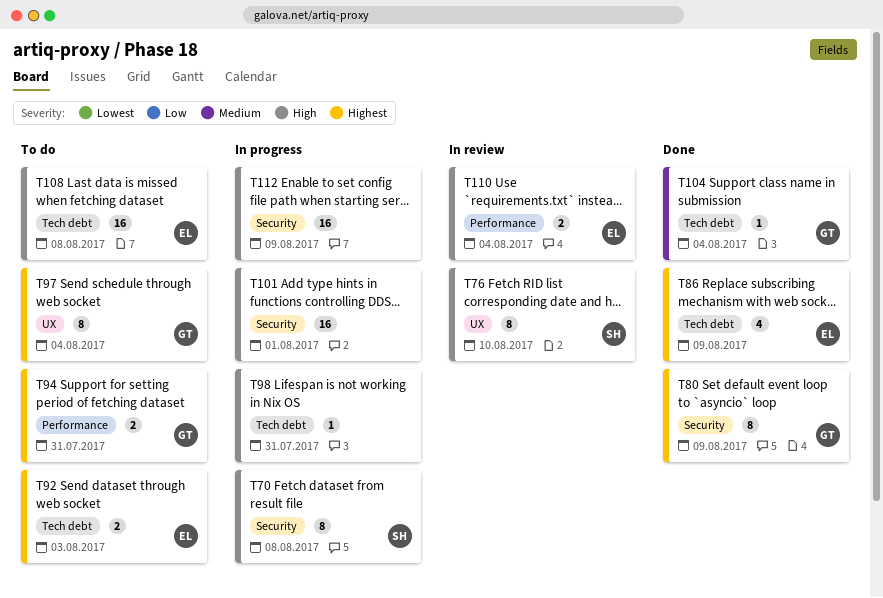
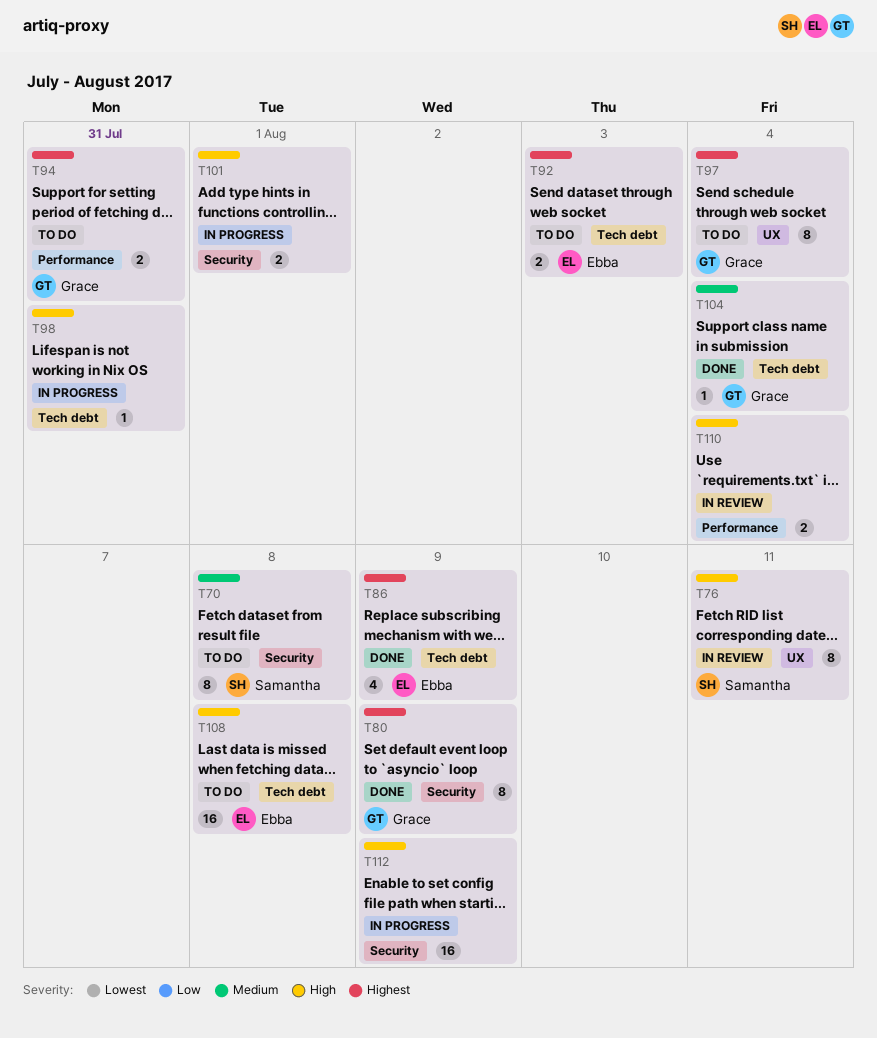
T70, status: In progress -> To do
T70, priority: High -> Medium
T76, due: Aug 10 -> Aug 11
T101, estimate: 16 -> 2
T110, owner: Ebba -> none

